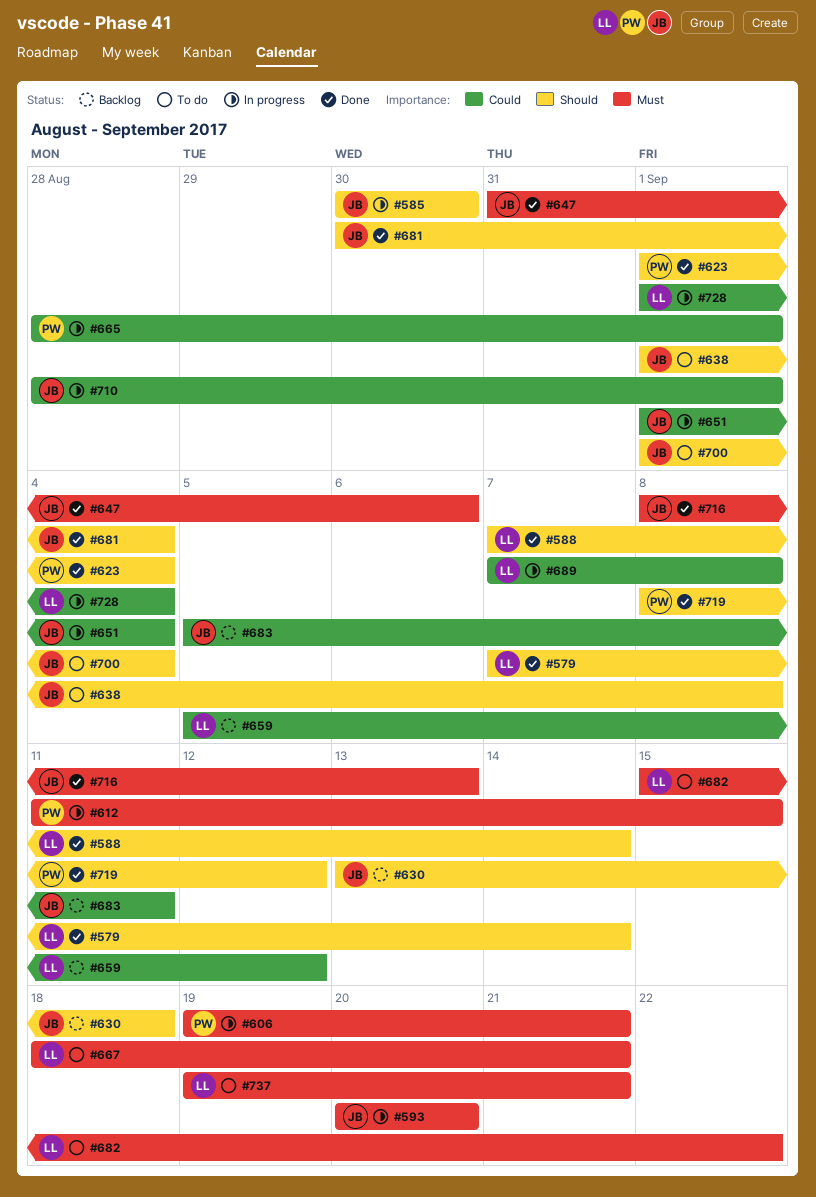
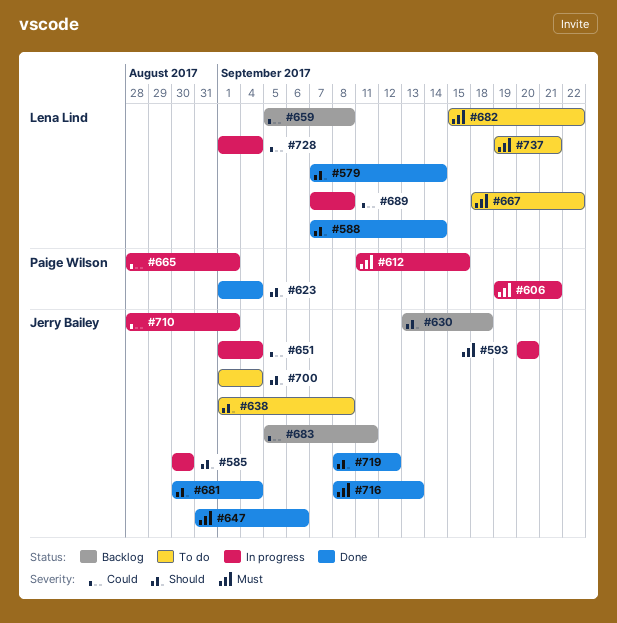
#659, due: Sep 12 -> Sep 8
#667, due: Sep 21 -> Sep 22
#719, owner: Paige Wilson -> Jerry Bailey

